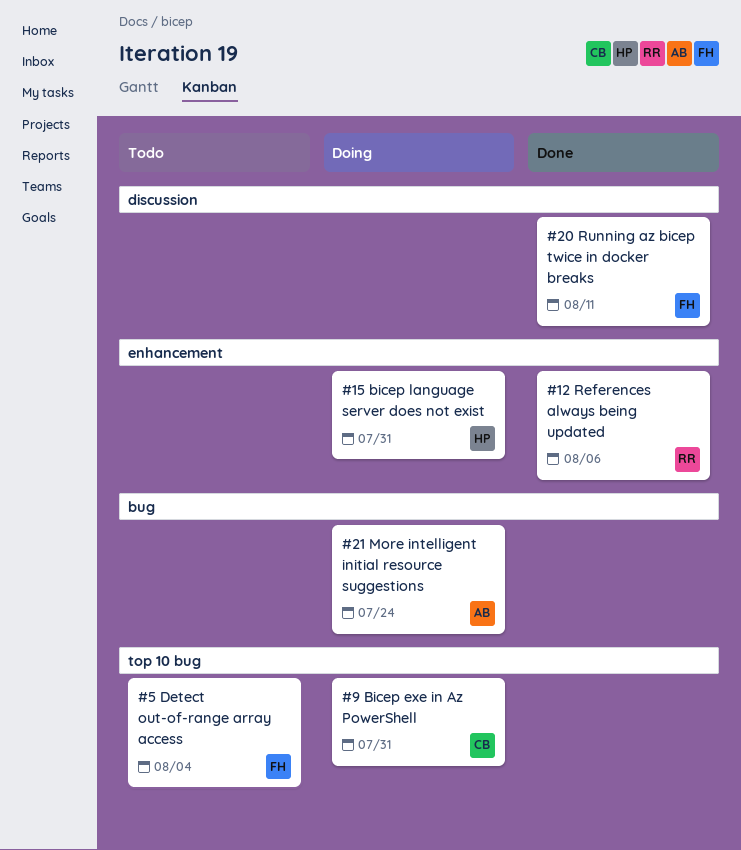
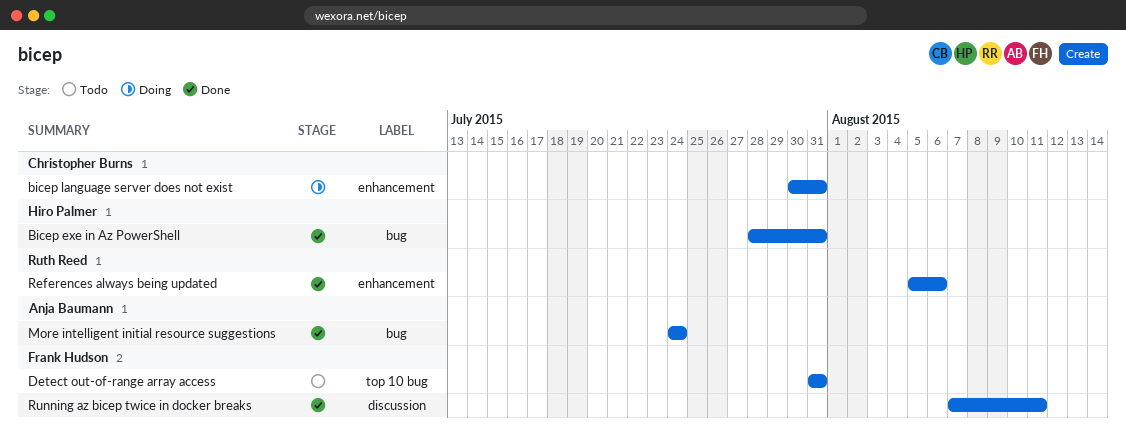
Bicep exe in Az PowerShell, status: Doing -> Done
Bicep exe in Az PowerShell, owner: Christopher Burns -> Hiro Palmer
Bicep exe in Az PowerShell, label: top 10 bug -> bug
bicep language server does not exist, owner: Hiro Palmer -> Christopher Burns
Detect out-of-range array access, due: Aug 4 -> Jul 31
More intelligent initial resource suggestions, status: Doing -> Done

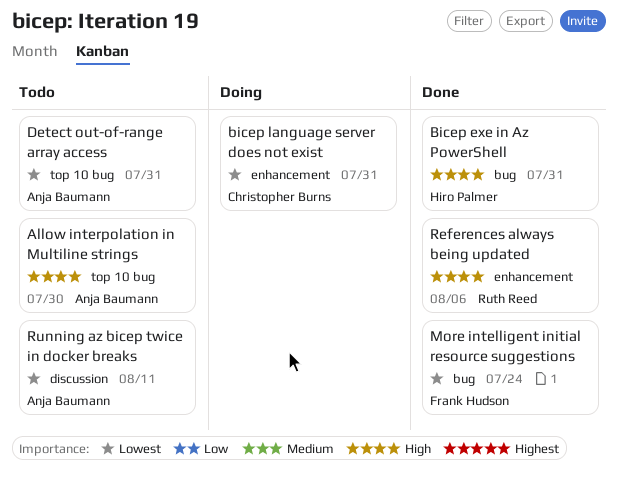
Allow interpolation in Multiline strings: none -> present
Detect out-of-range array access, owner: Frank Hudson -> Anja Baumann
More intelligent initial resource suggestions, owner: Anja Baumann -> Frank Hudson
Running az bicep twice in docker breaks, status: Done -> Todo
Running az bicep twice in docker breaks, owner: Frank Hudson -> Anja Baumann

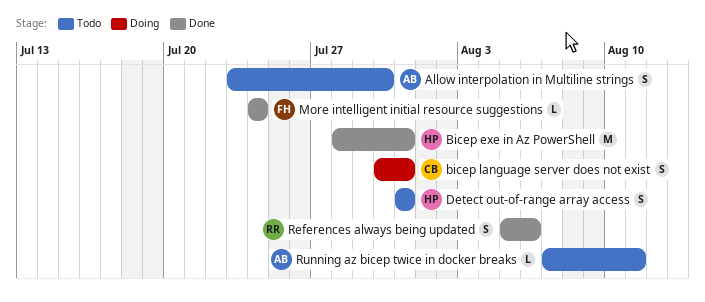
Detect out-of-range array access, owner: Anja Baumann -> Hiro Palmer

